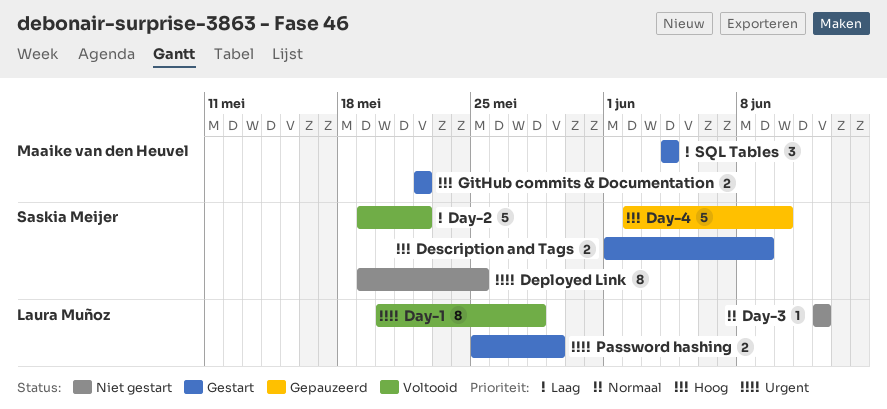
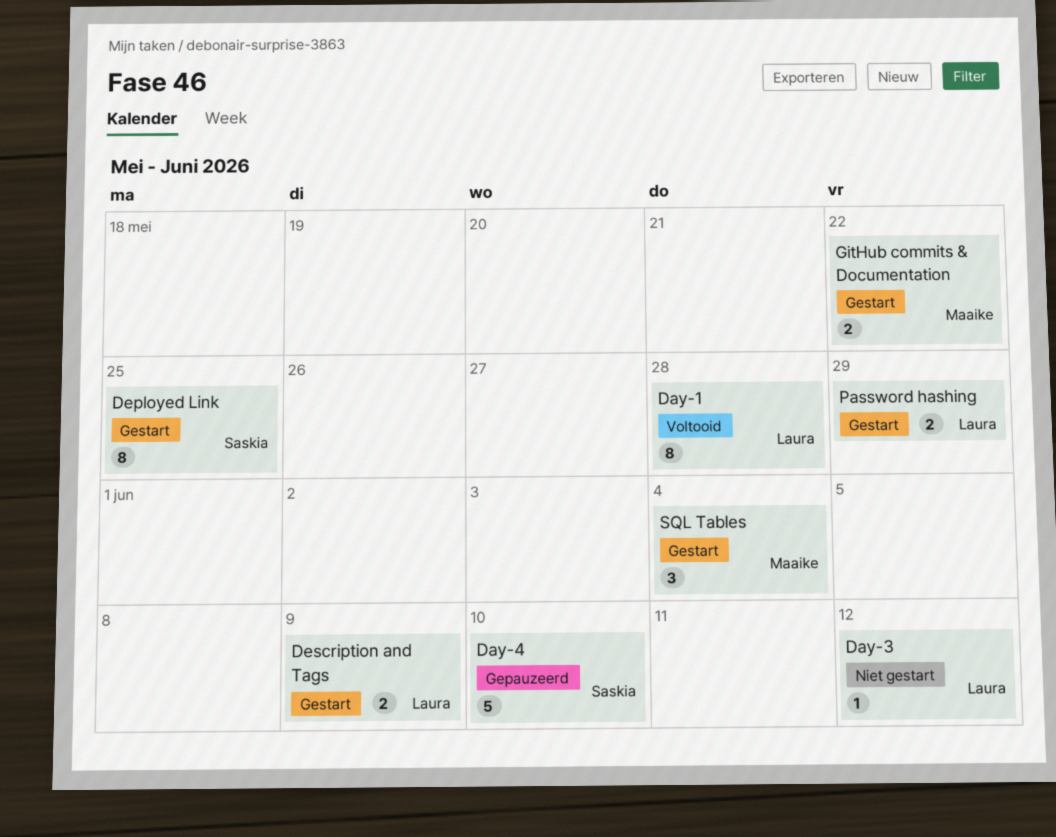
Day-2: present -> none
Deployed Link, status: Niet gestart -> Gestart
Description and Tags, owner: Saskia Meijer -> Laura Muñoz

